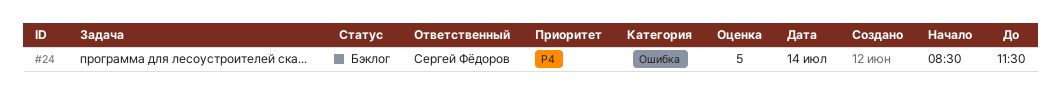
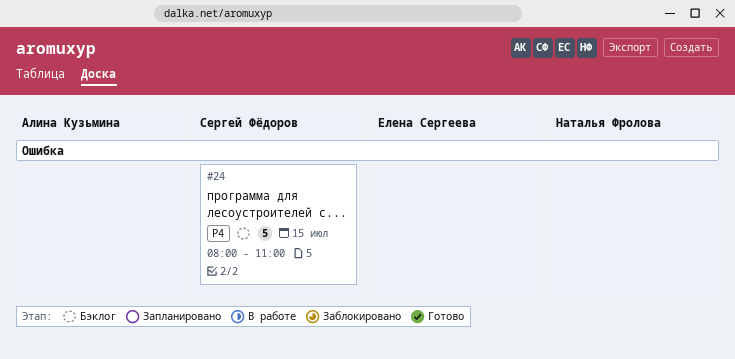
#24, day: Jul 14 -> Jul 15
#24, begins: 08:30 -> 08:00
#24, ends: 11:30 -> 11:00

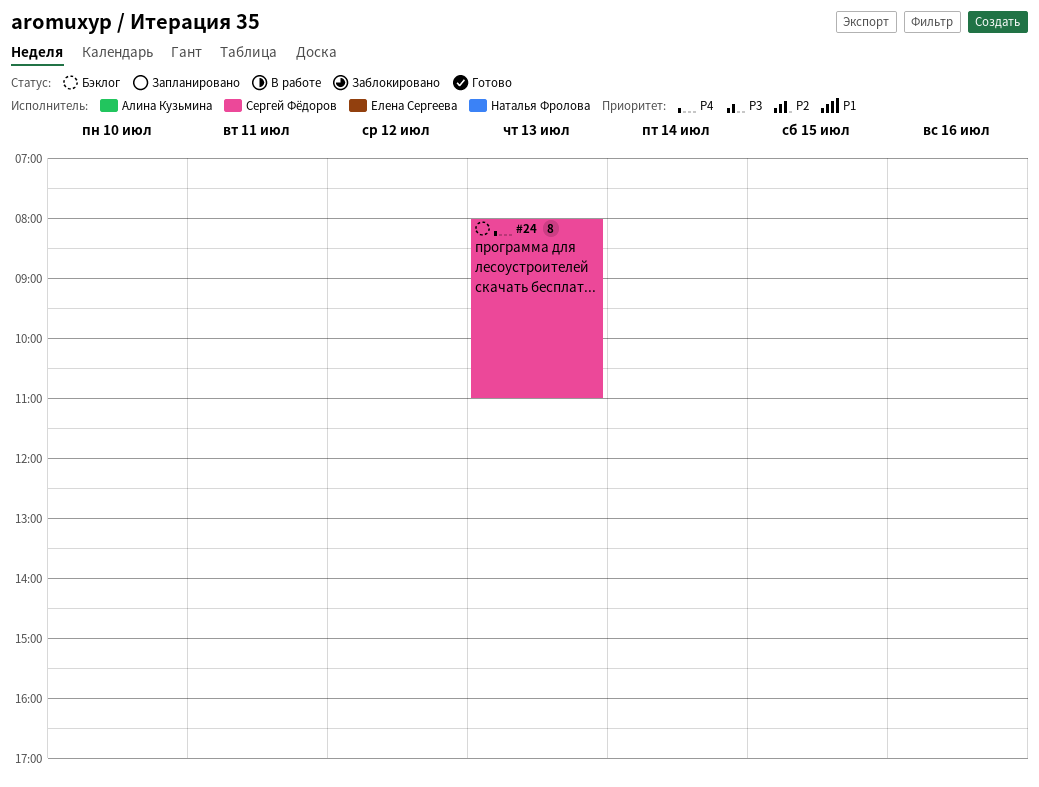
#24, estimate: 5 -> 8
#24, day: Jul 15 -> Jul 13

